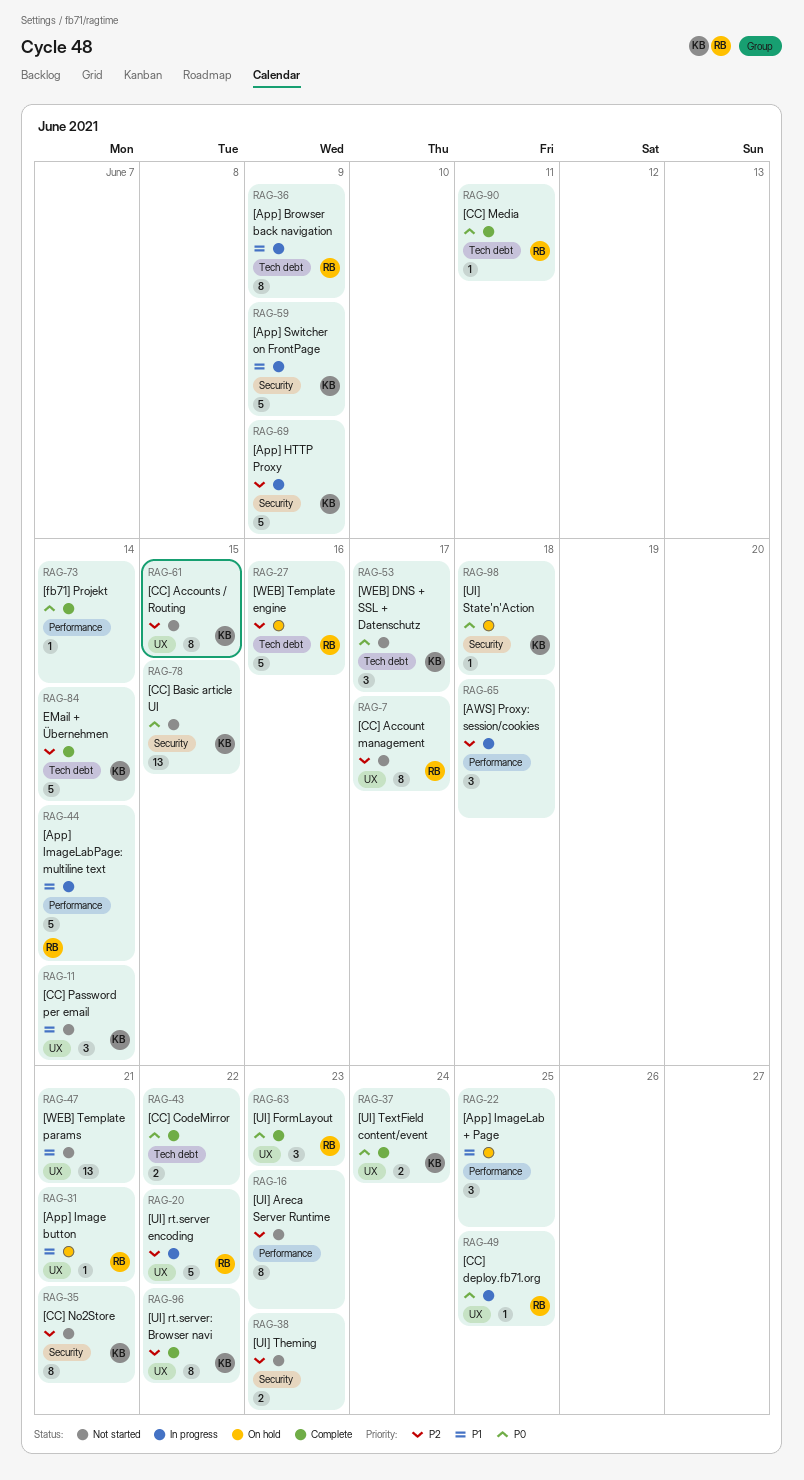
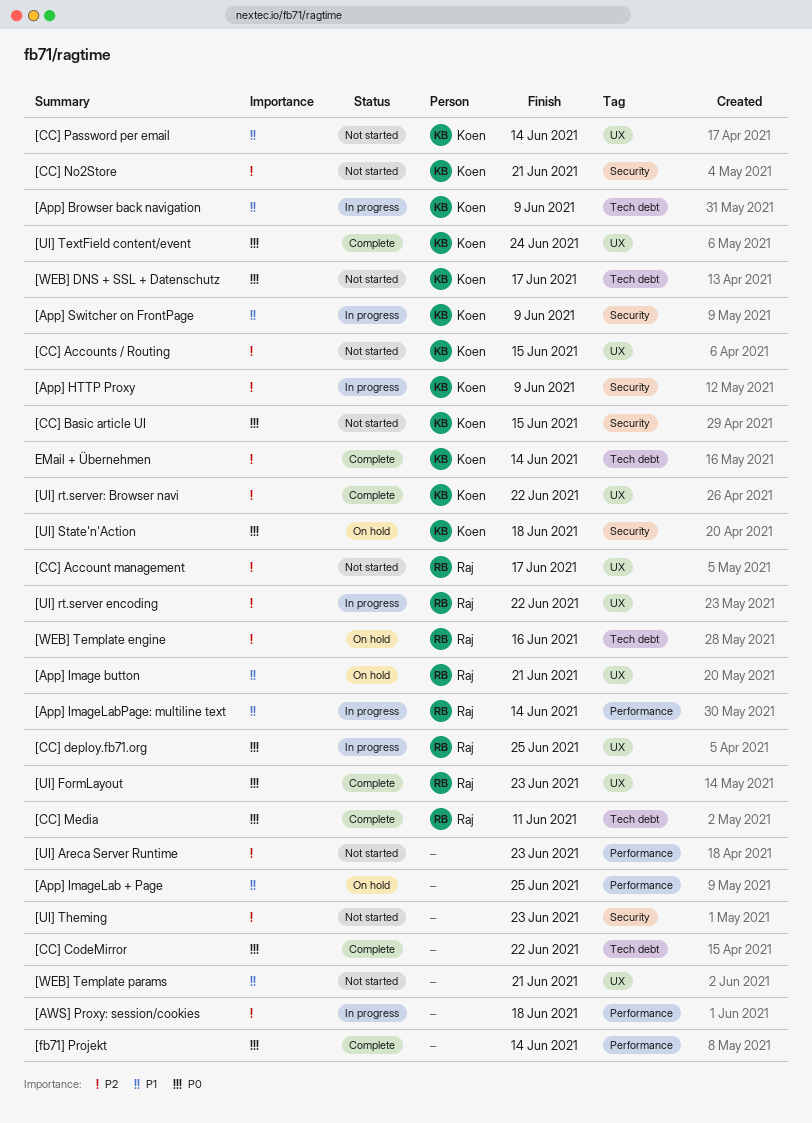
[App] Browser back navigation, owner: Raj -> Koen

